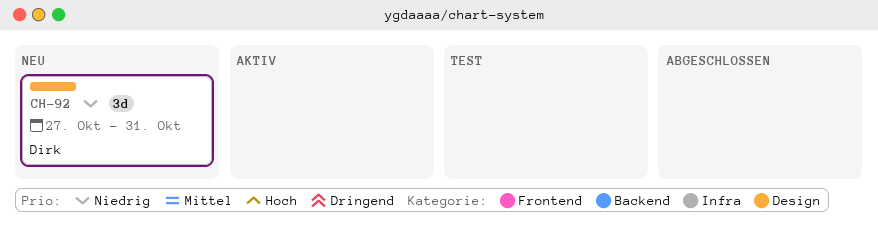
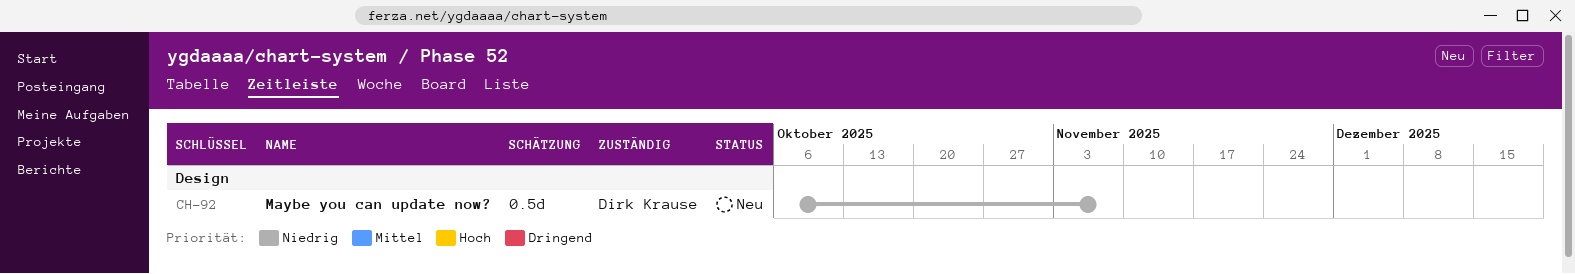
CH-92, estimate: 3d -> 0.5d
CH-92, start: Oct 27 -> Oct 6
CH-92, due: Oct 31 -> Nov 7

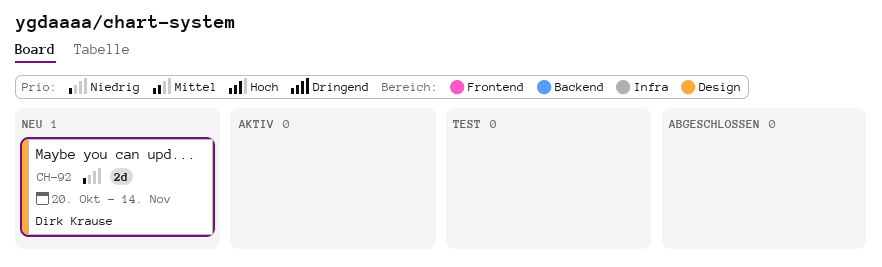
CH-92, estimate: 0.5d -> 2d
CH-92, start: Oct 6 -> Oct 20
CH-92, due: Nov 7 -> Nov 14

